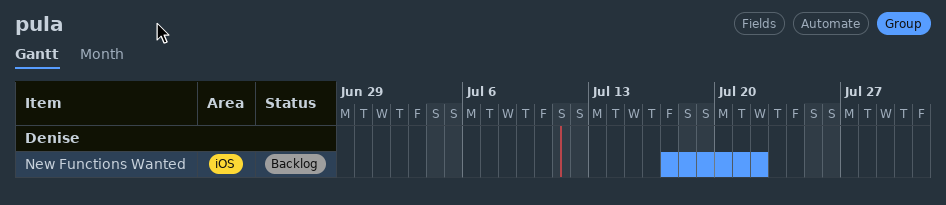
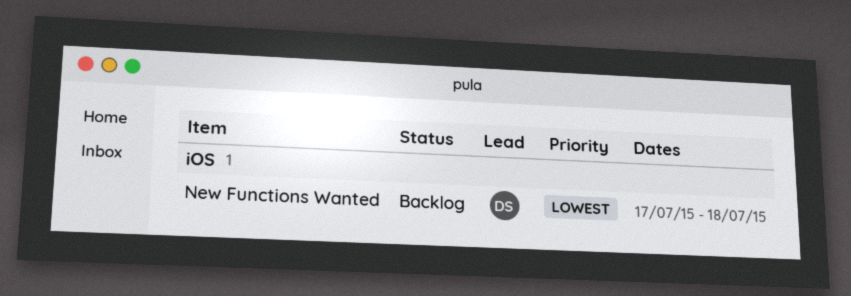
New Functions Wanted, due: Jul 22 -> Jul 18

